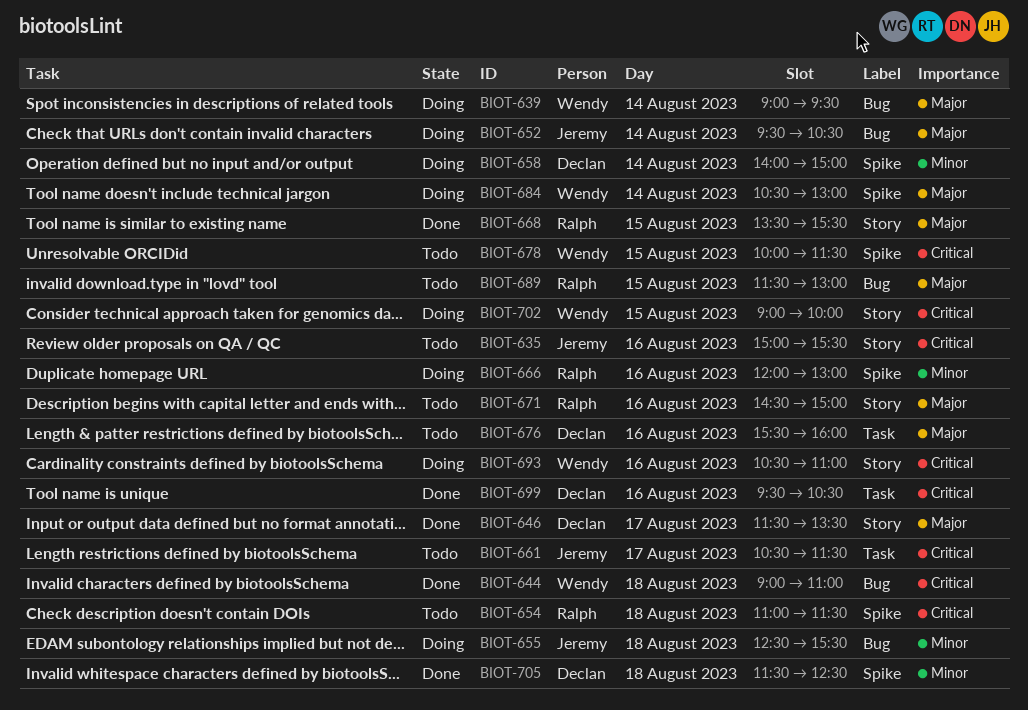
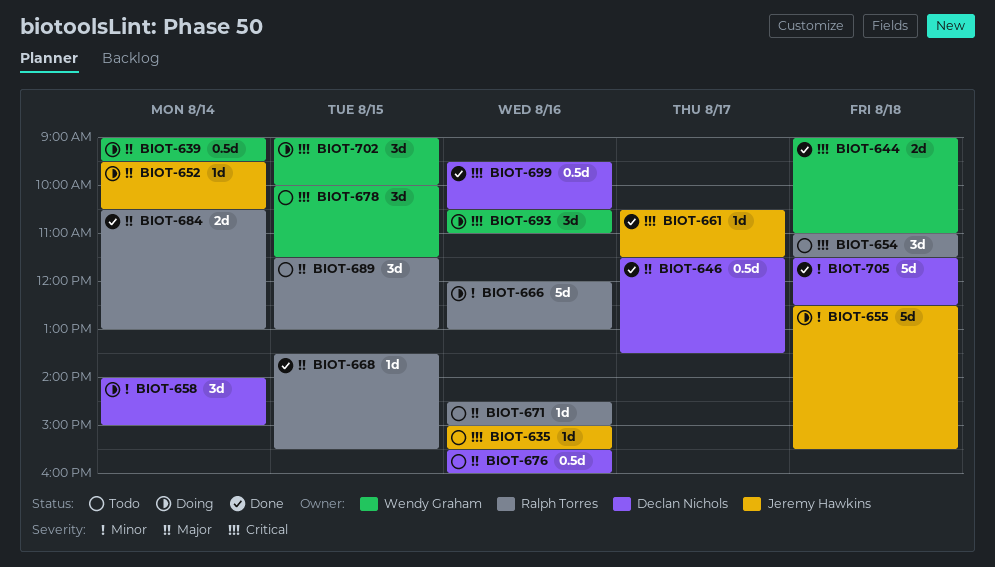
BIOT-661, status: Todo -> Done
BIOT-684, status: Doing -> Done
BIOT-684, owner: Wendy Graham -> Ralph Torres

